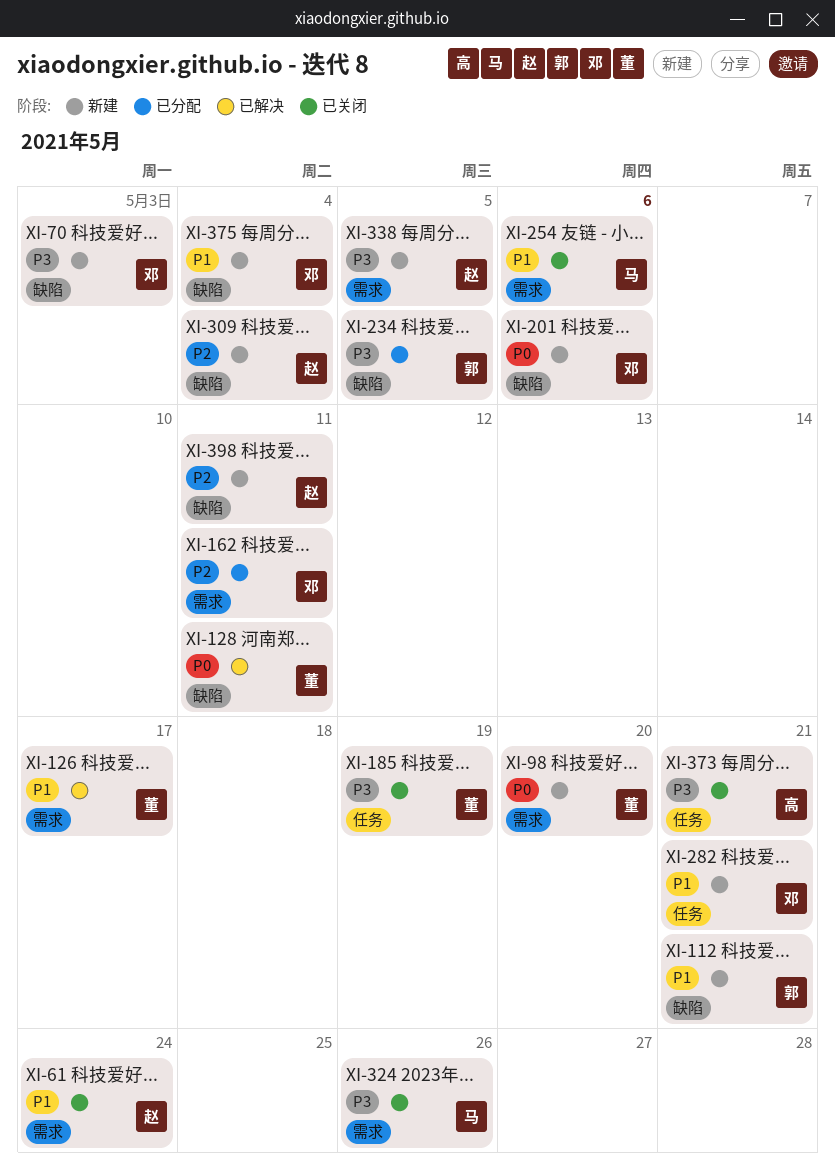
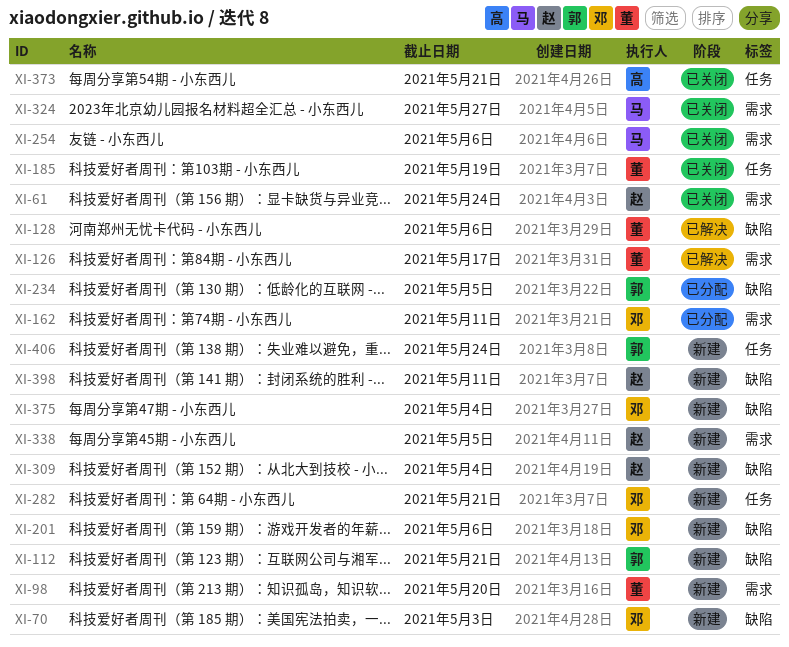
XI-128, due: May 11 -> May 6
XI-324, due: May 26 -> May 27
XI-406: none -> present

